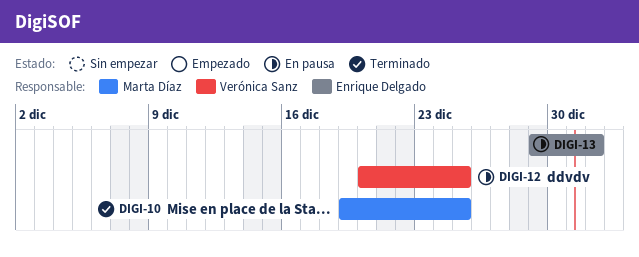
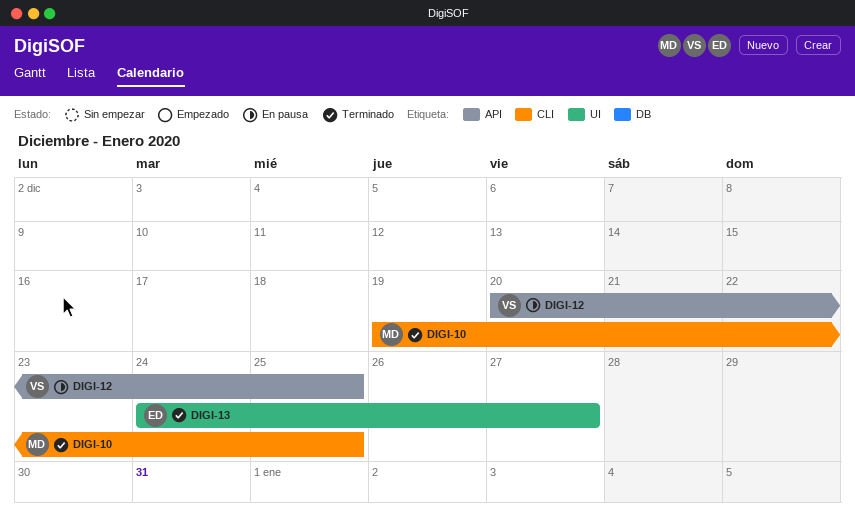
DIGI-13, status: En pausa -> Terminado
DIGI-13, start: Dec 29 -> Dec 24
DIGI-13, due: Jan 1 -> Dec 27

